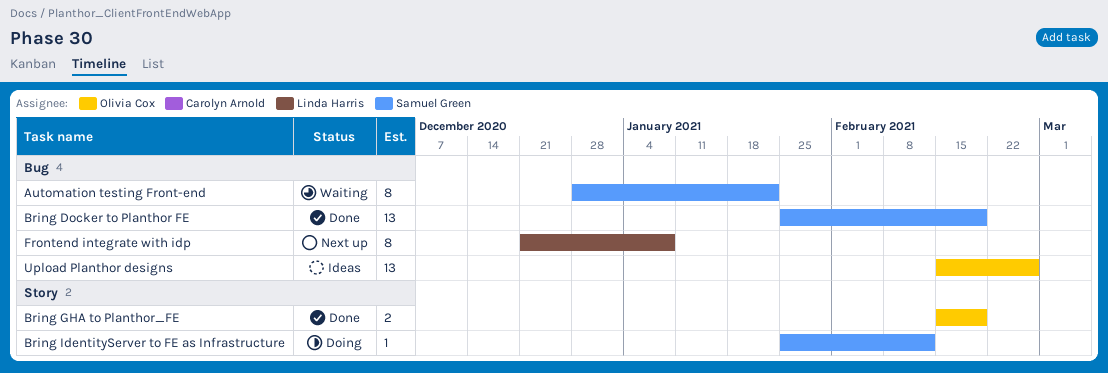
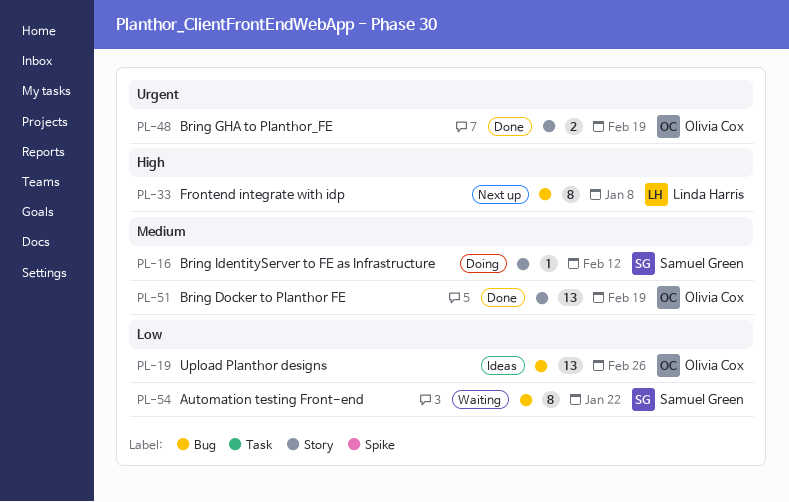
Bring Docker to Planthor FE, owner: Samuel Green -> Olivia Cox
Bring Docker to Planthor FE, label: Bug -> Story

